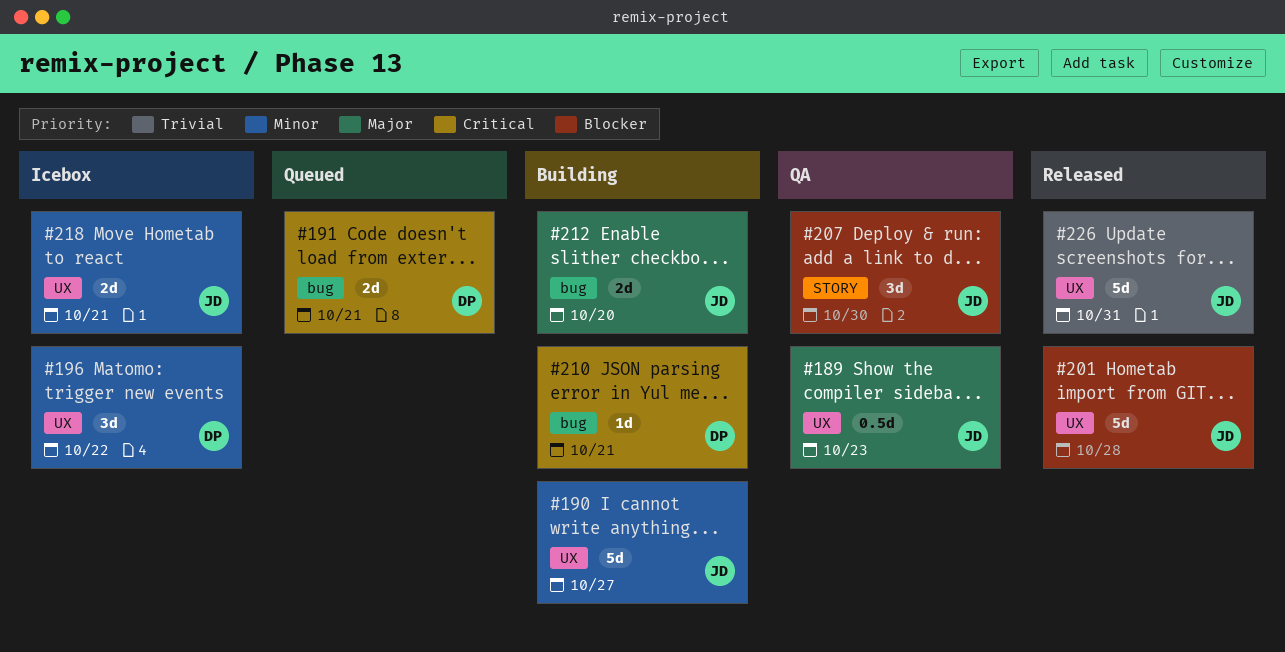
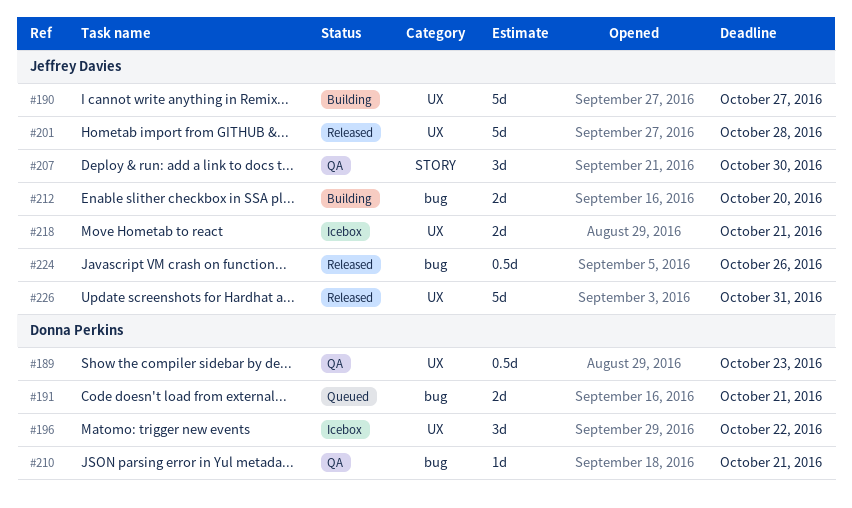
#189, owner: Jeffrey Davies -> Donna Perkins
#210, status: Building -> QA
#224: none -> present

